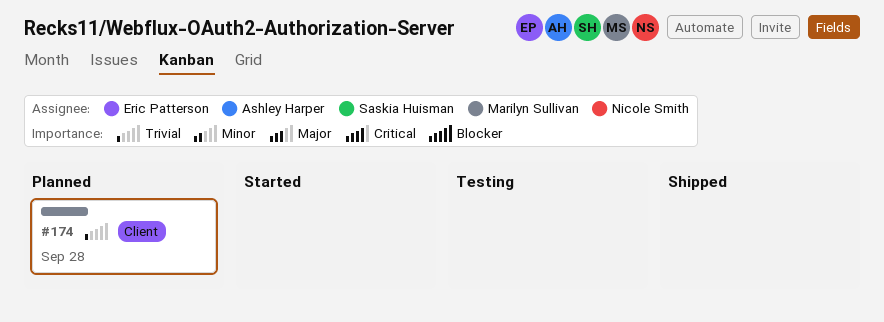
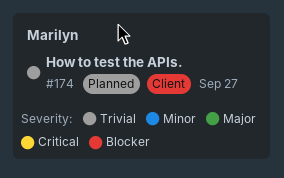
#174, due: Sep 28 -> Sep 27

